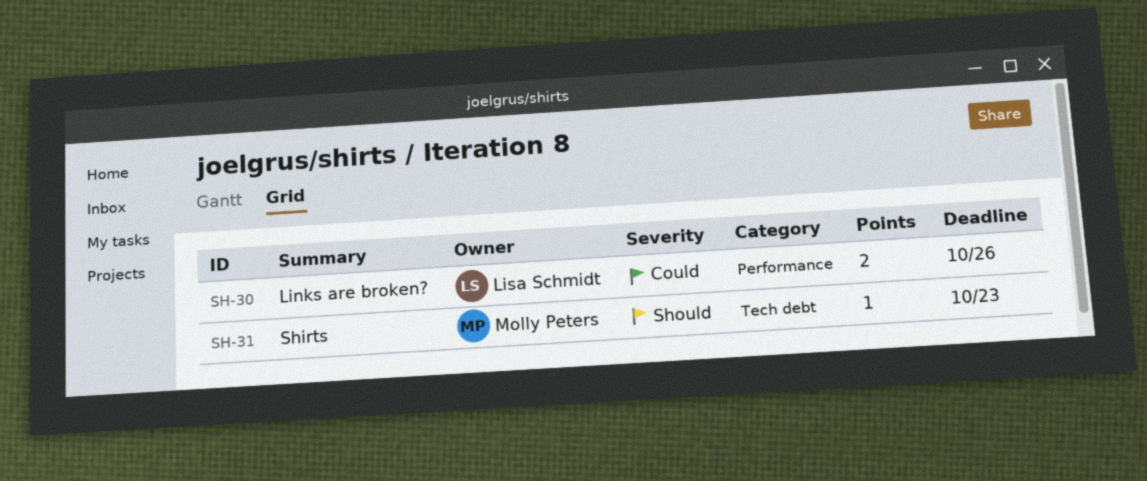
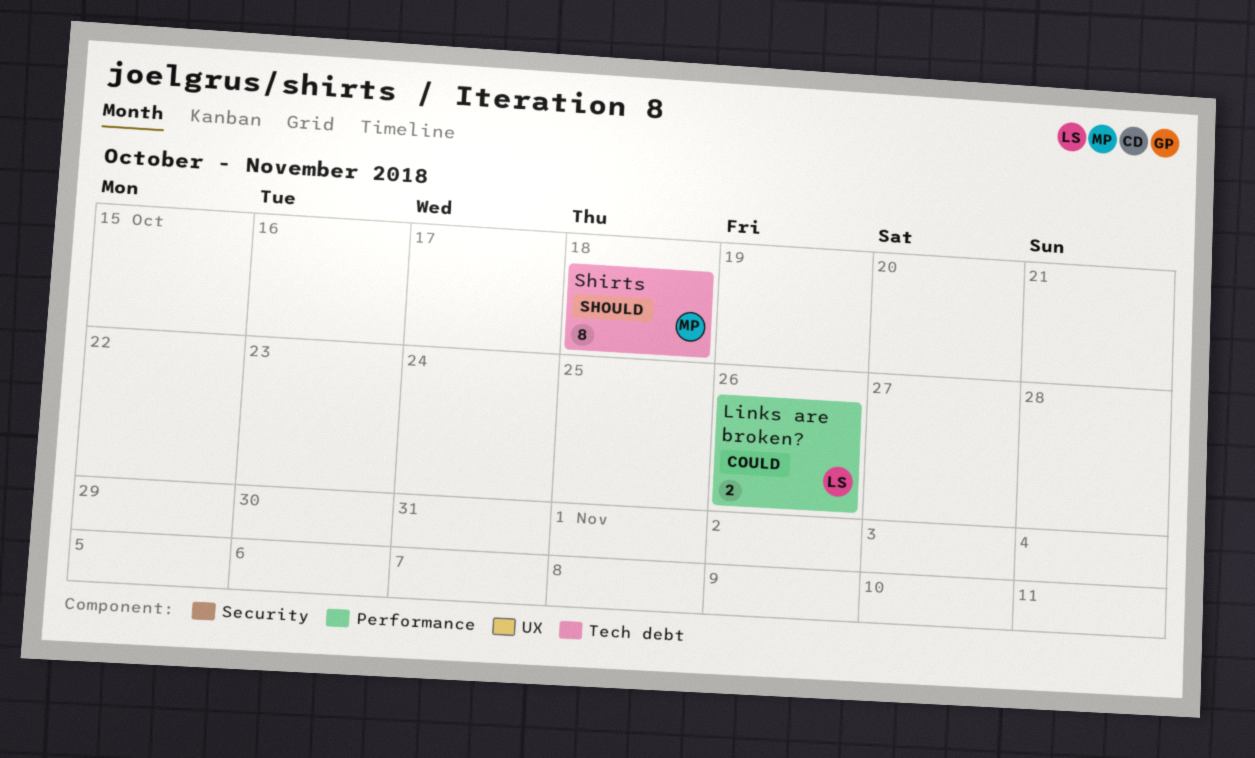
Shirts, estimate: 1 -> 8
Shirts, due: Oct 23 -> Oct 18

